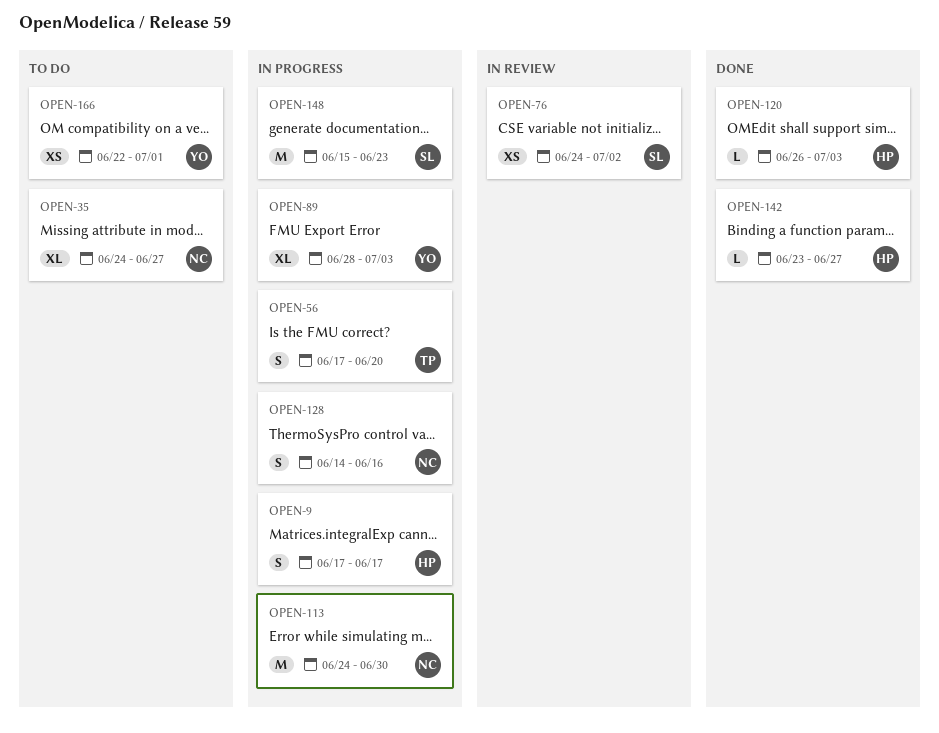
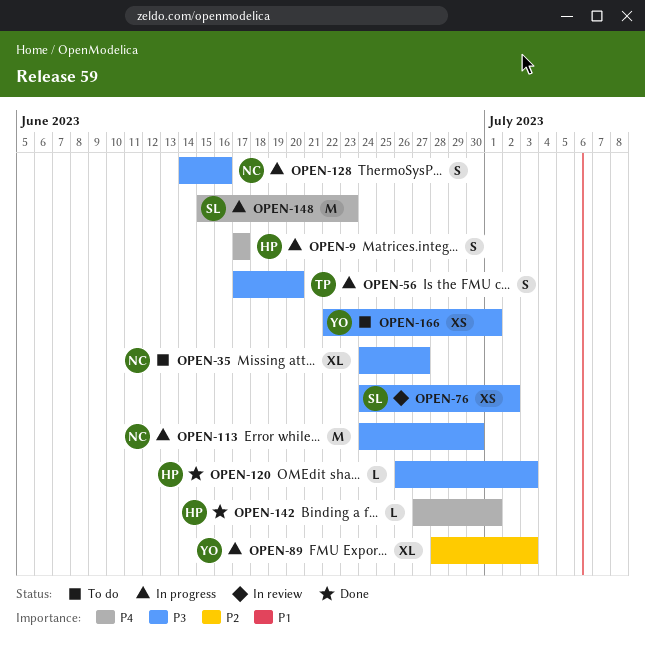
OPEN-142, start: Jun 23 -> Jun 27
OPEN-142, due: Jun 27 -> Jul 1

